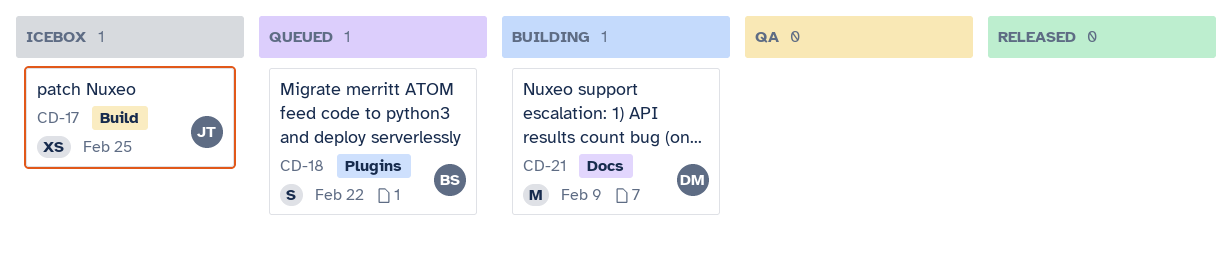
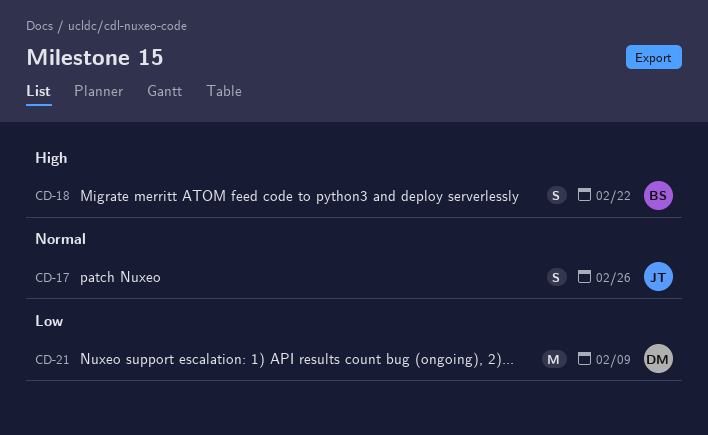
CD-17, estimate: XS -> S
CD-17, due: Feb 25 -> Feb 26

